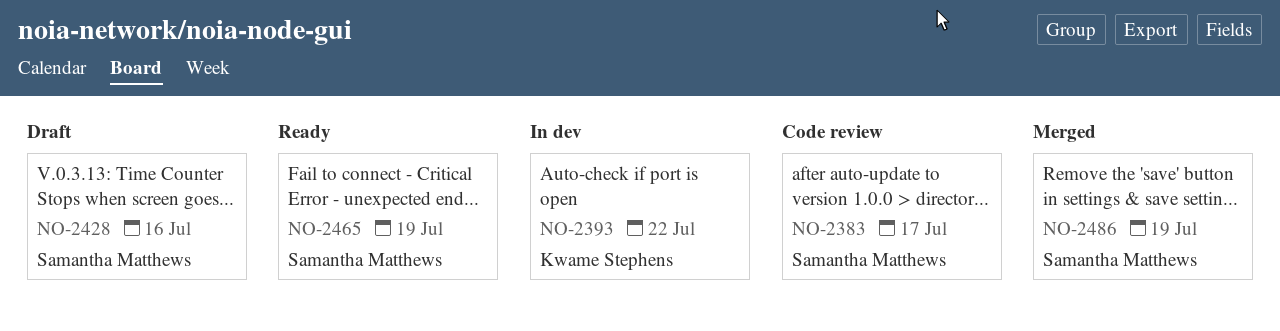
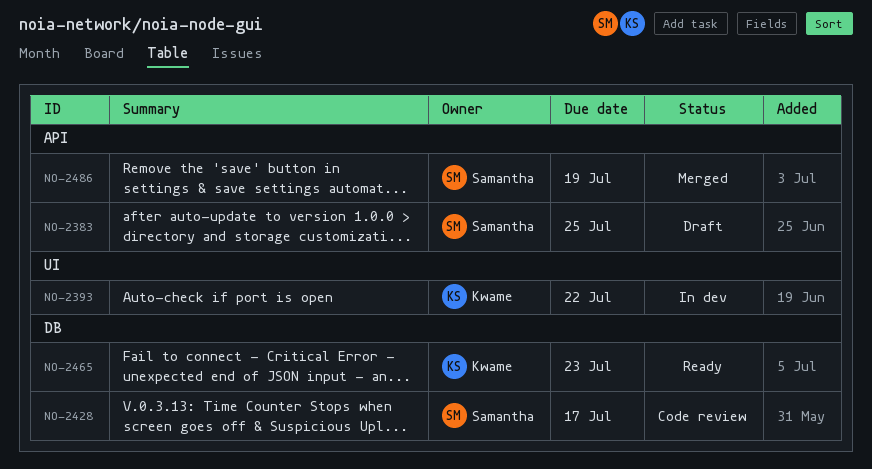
NO-2383, status: Code review -> Draft
NO-2383, due: Jul 17 -> Jul 25
NO-2428, status: Draft -> Code review
NO-2428, due: Jul 16 -> Jul 17
NO-2465, owner: Samantha Matthews -> Kwame Stephens
NO-2465, due: Jul 19 -> Jul 23

